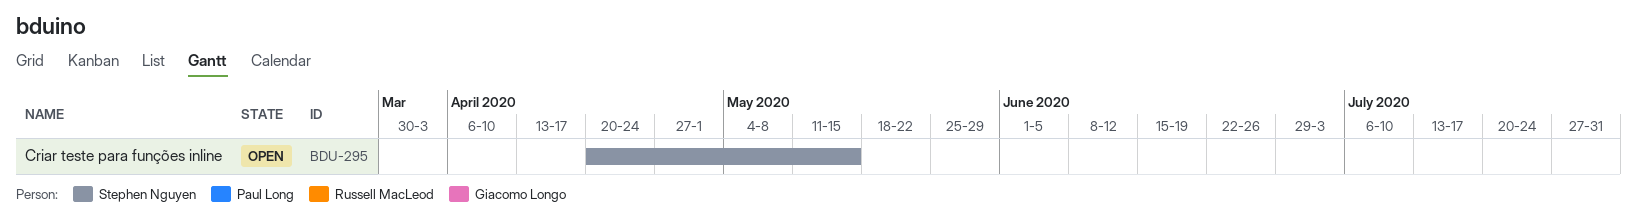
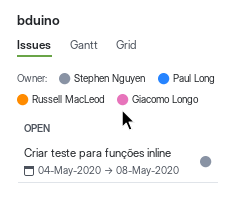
Criar teste para funções inline, start: Apr 20 -> May 4
Criar teste para funções inline, due: May 15 -> May 8

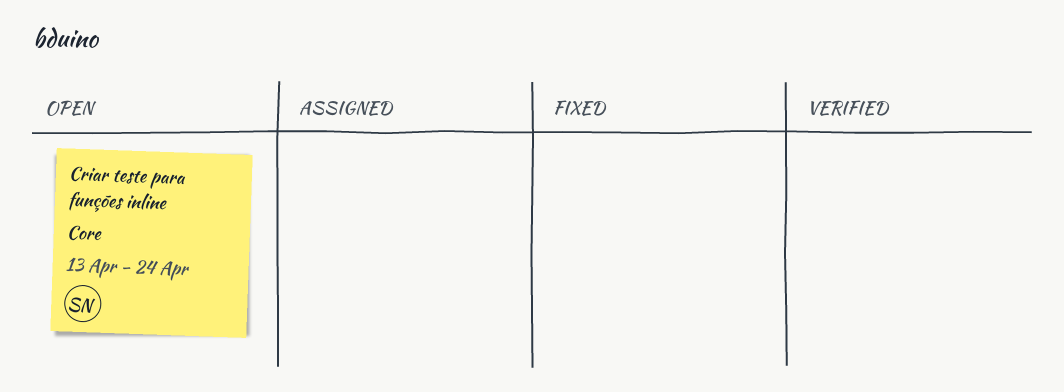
Criar teste para funções inline, start: May 4 -> Apr 13
Criar teste para funções inline, due: May 8 -> Apr 24

